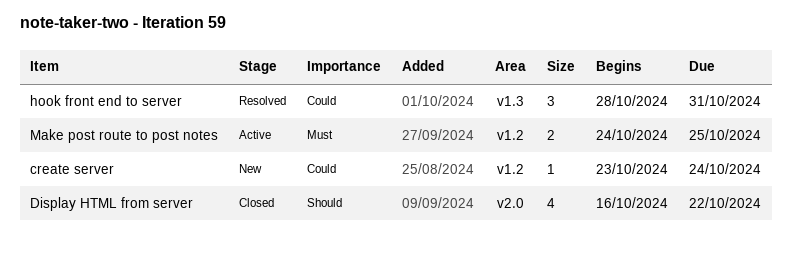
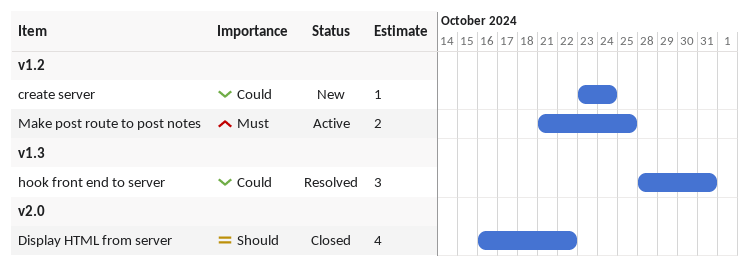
Make post route to post notes, start: Oct 24 -> Oct 21

